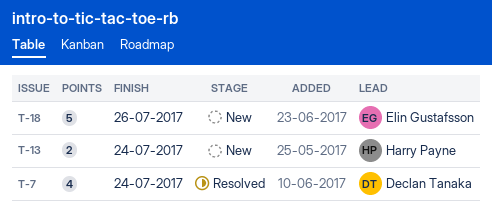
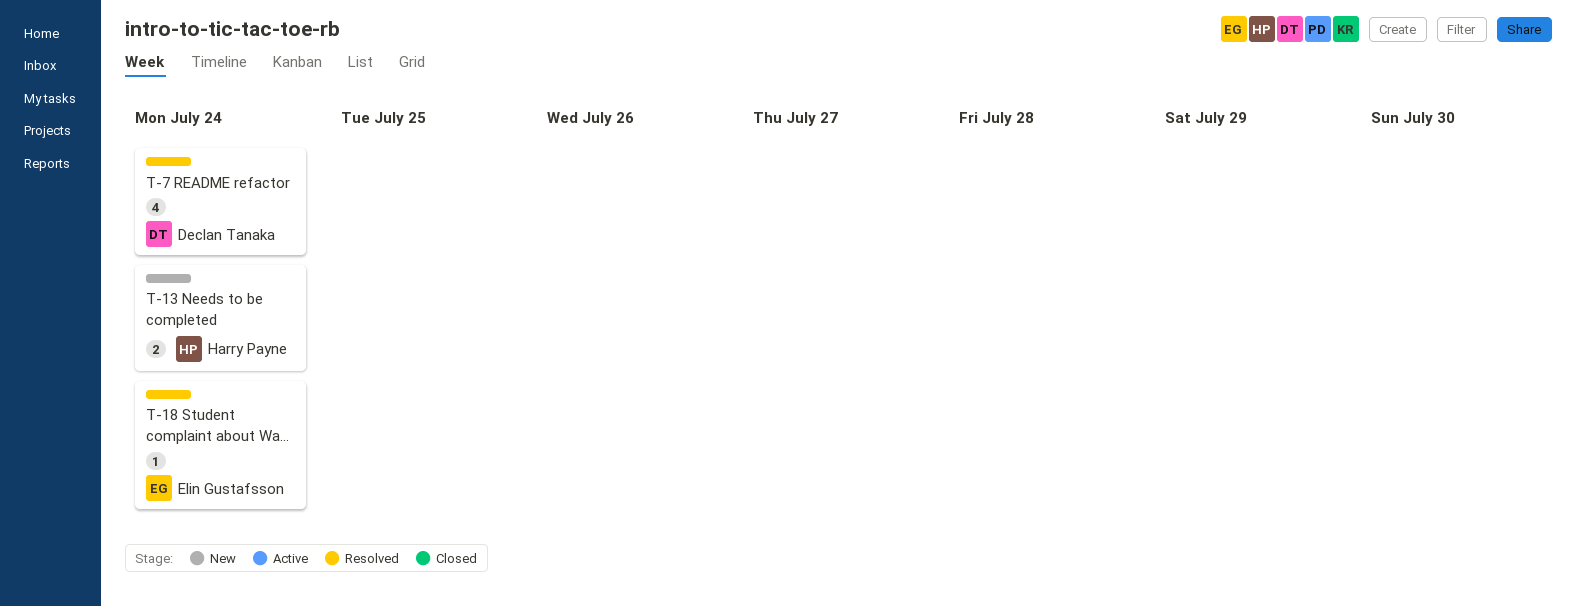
T-18, status: New -> Resolved
T-18, estimate: 5 -> 1
T-18, due: Jul 26 -> Jul 24

